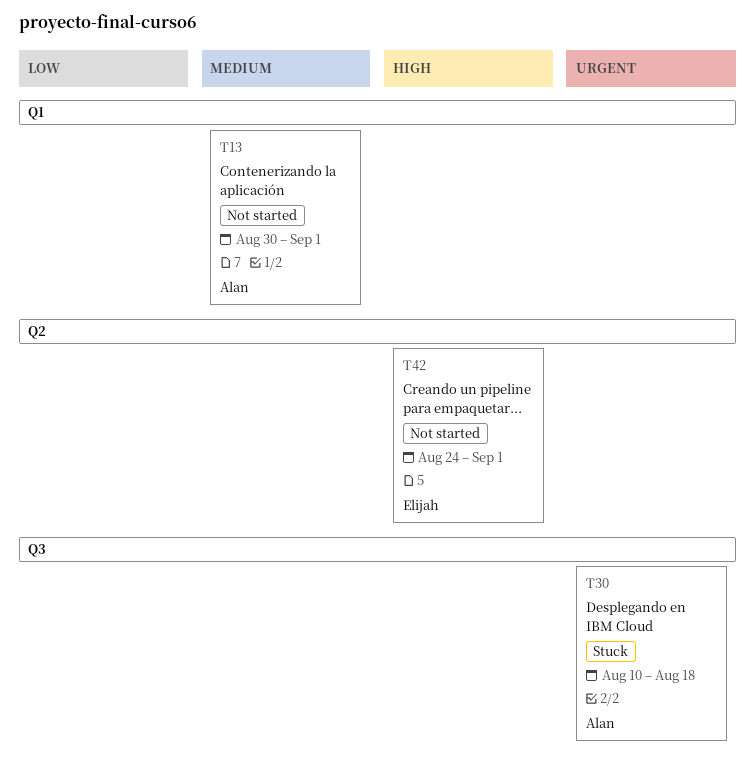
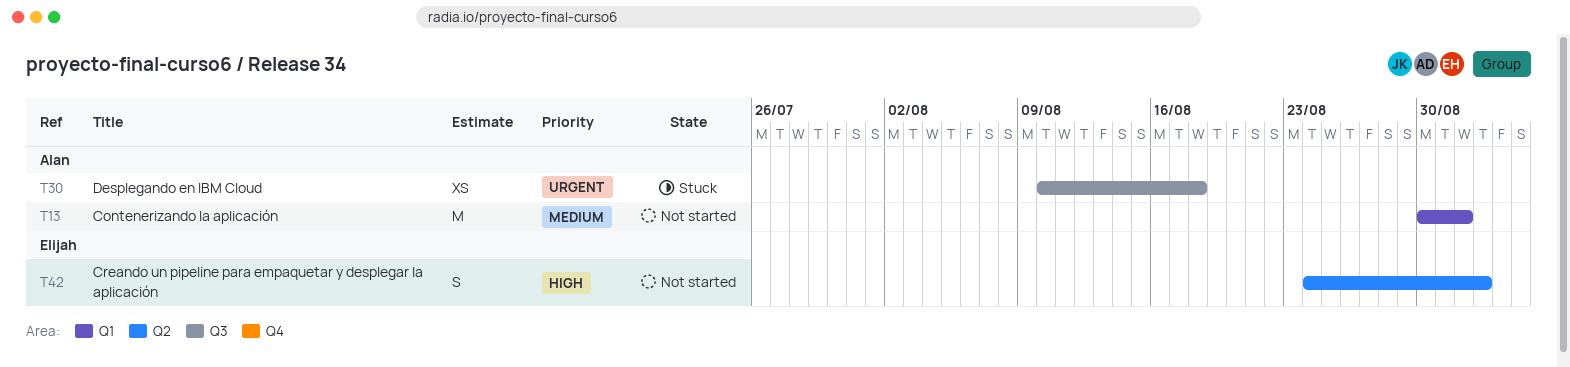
T42, due: Sep 1 -> Sep 2

